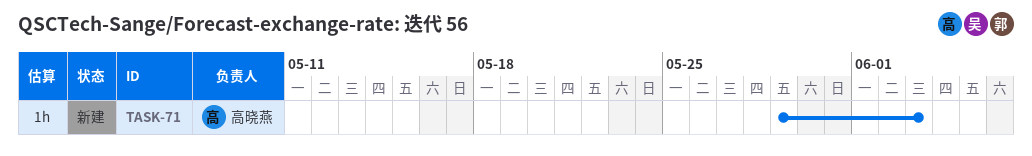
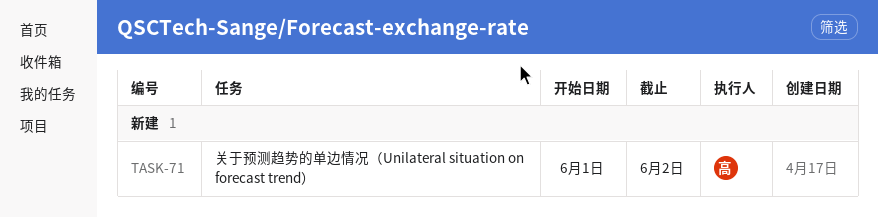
TASK-71, start: May 29 -> Jun 1
TASK-71, due: Jun 3 -> Jun 2

